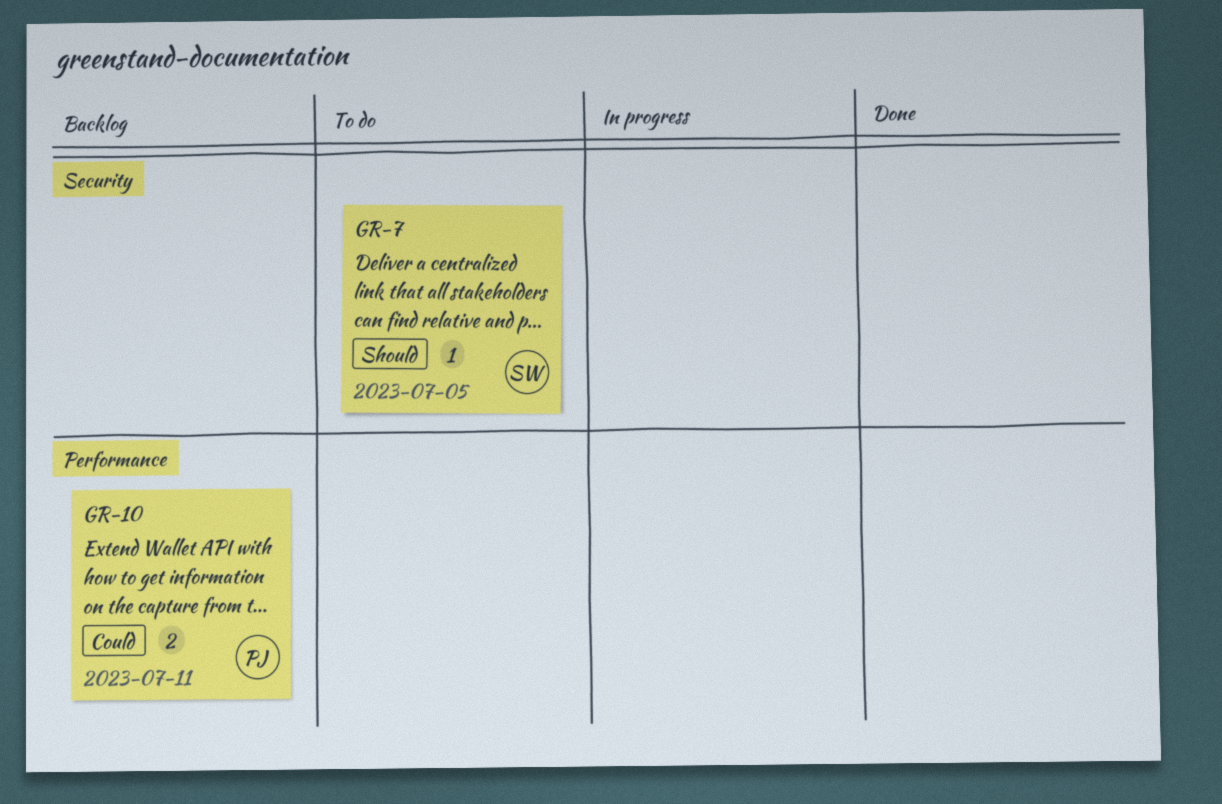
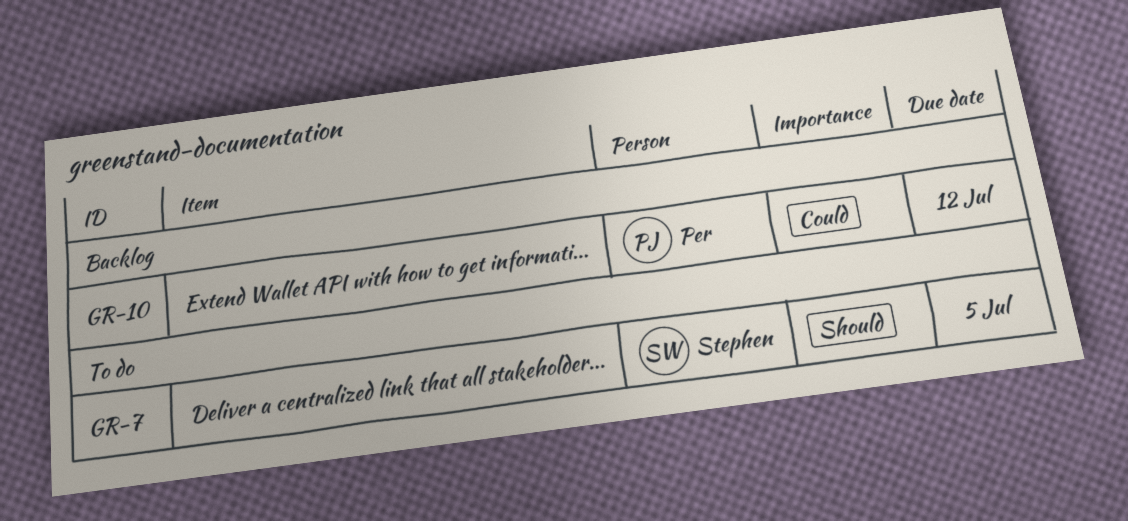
GR-10, due: Jul 11 -> Jul 12

